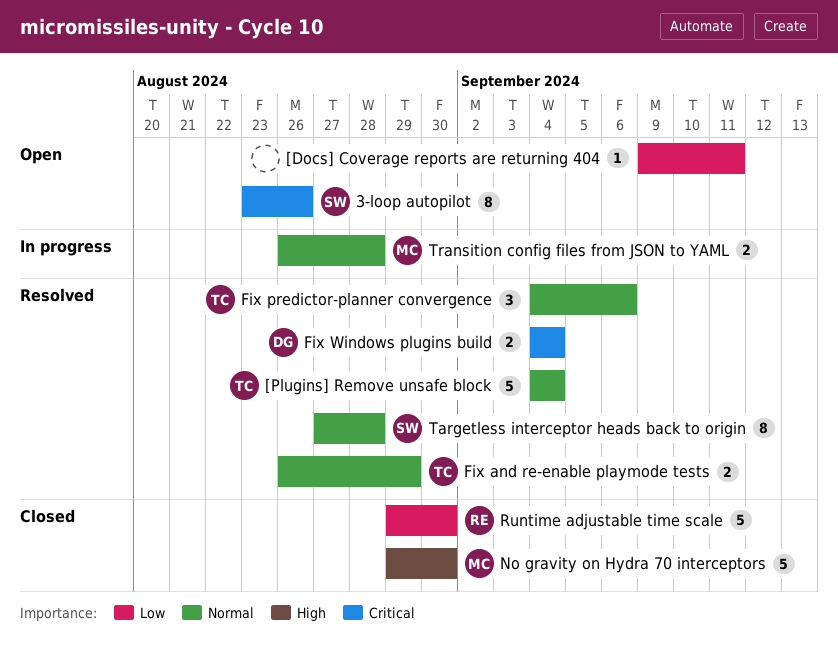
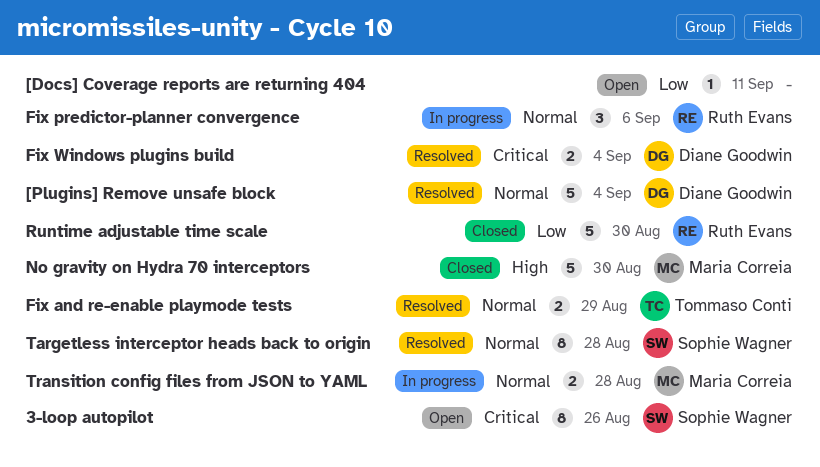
[Plugins] Remove unsafe block, owner: Tommaso Conti -> Diane Goodwin
Fix predictor-planner convergence, status: Resolved -> In progress
Fix predictor-planner convergence, owner: Tommaso Conti -> Ruth Evans

